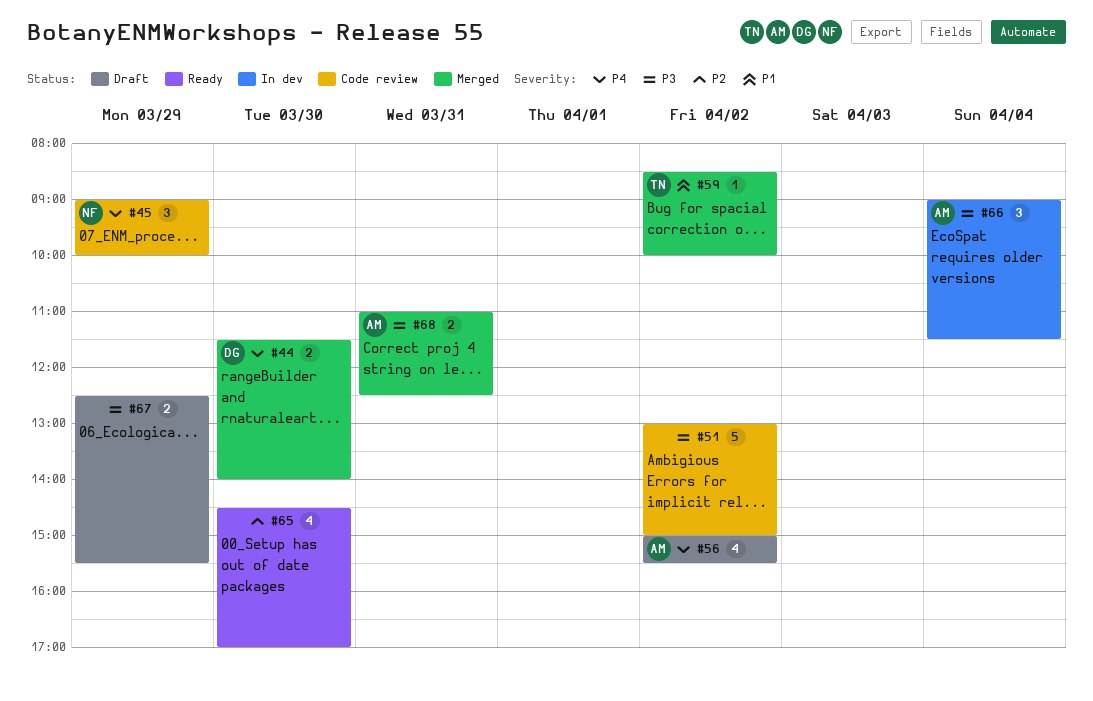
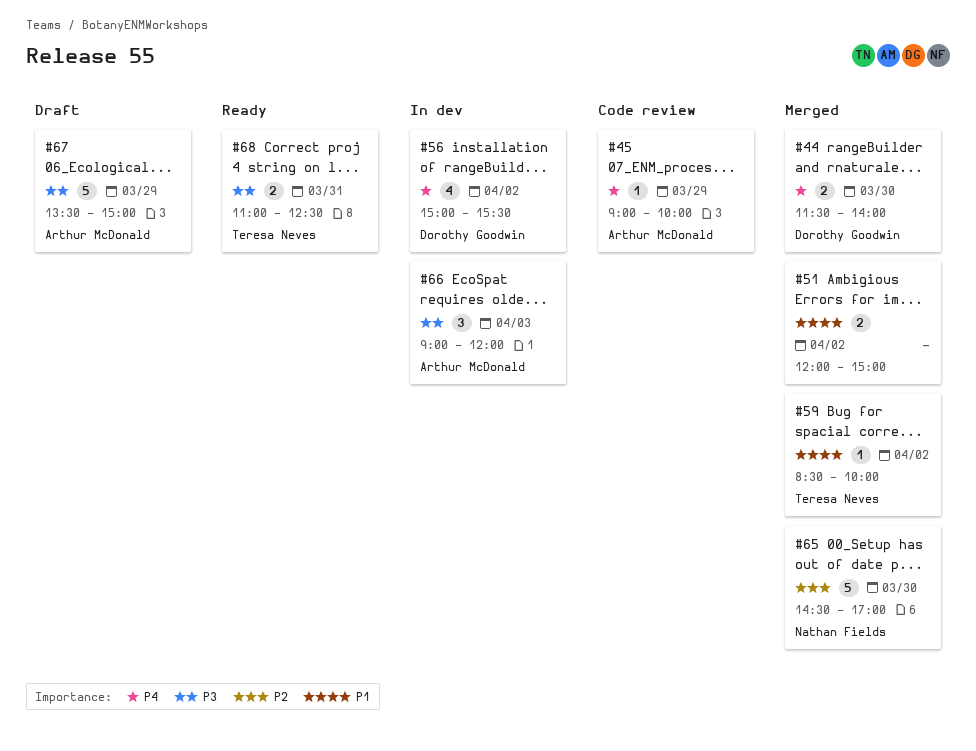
#45, owner: Nathan Fields -> Arthur McDonald
#45, estimate: 3 -> 1
#51, status: Code review -> Merged
#51, priority: P3 -> P1
#51, estimate: 5 -> 2
#51, begins: 13:00 -> 12:00
#56, status: Draft -> In dev
#56, owner: Arthur McDonald -> Dorothy Goodwin
#65, status: Ready -> Merged
#65, owner: none -> Nathan Fields
#65, estimate: 4 -> 5
#66, day: Apr 4 -> Apr 3
#66, ends: 11:30 -> 12:00
#67, owner: none -> Arthur McDonald
#67, estimate: 2 -> 5
#67, begins: 12:30 -> 13:30
#67, ends: 15:30 -> 15:00
#68, status: Merged -> Ready
#68, owner: Arthur McDonald -> Teresa Neves

